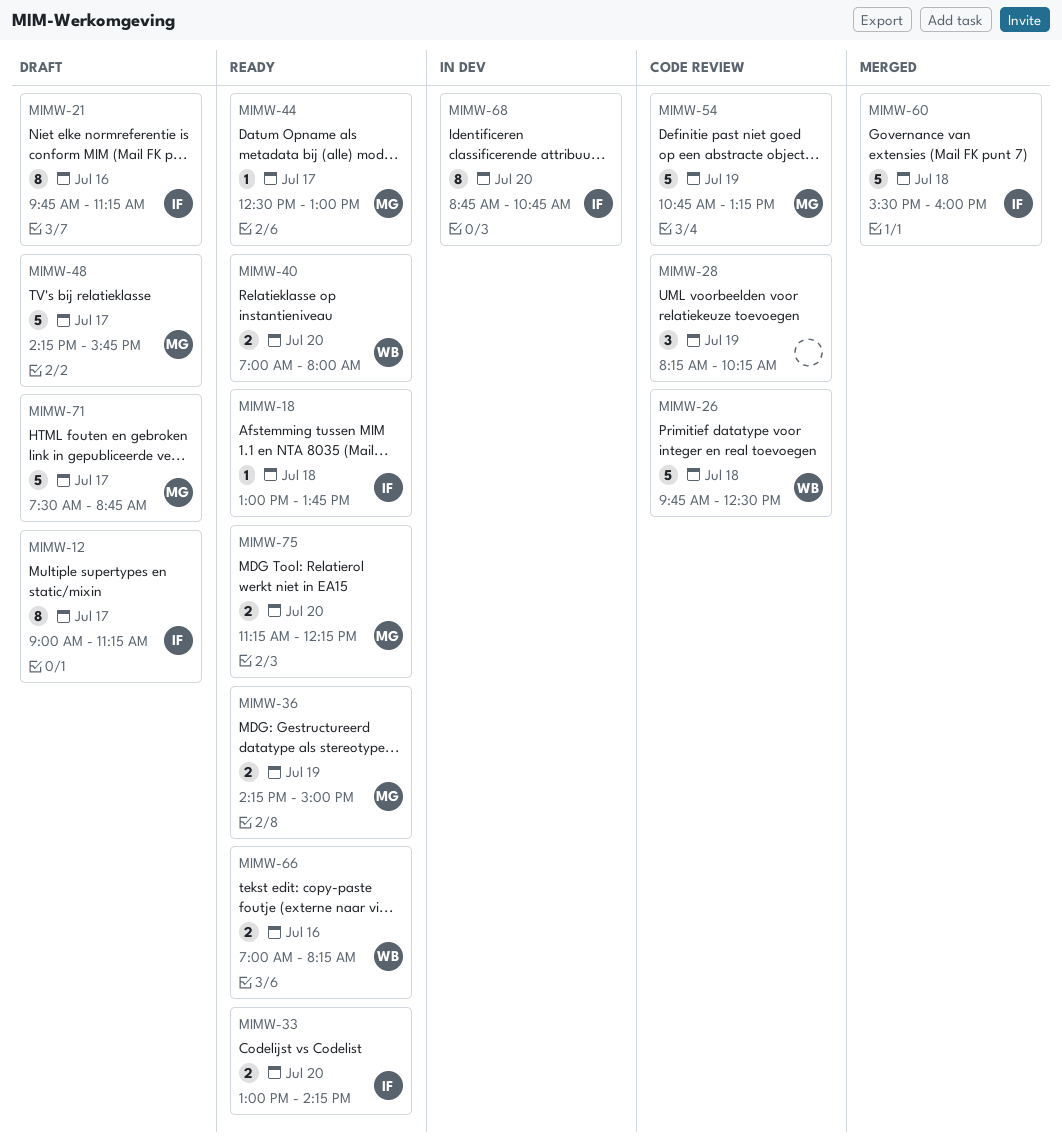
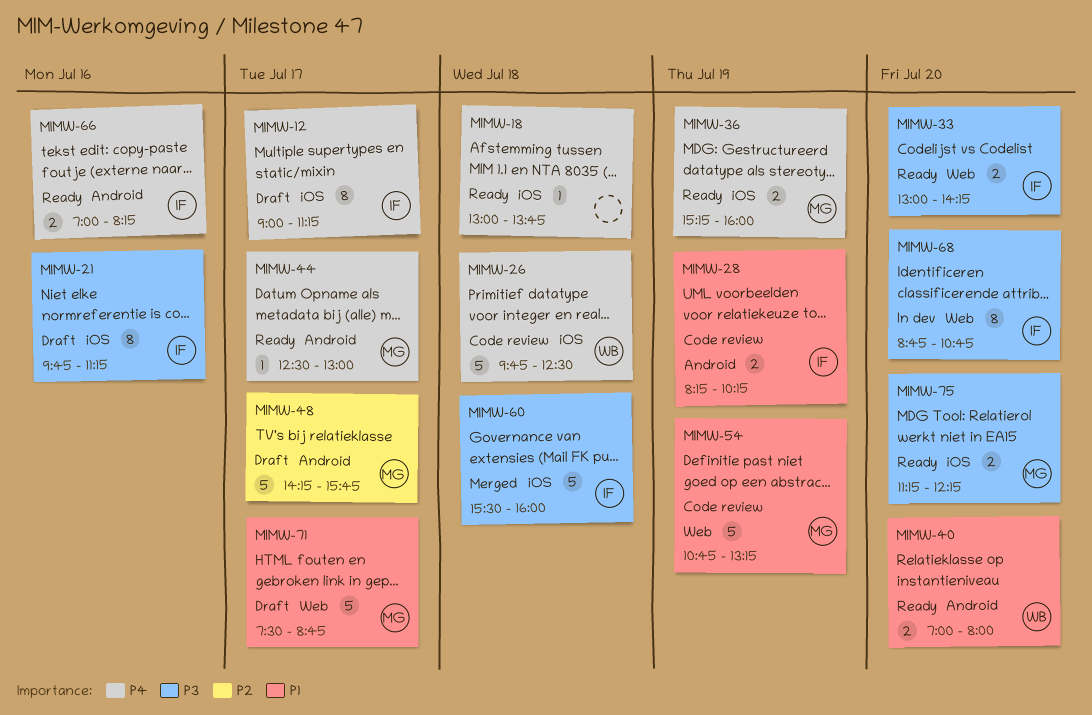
MIMW-18, owner: IF -> none
MIMW-28, owner: none -> IF
MIMW-28, estimate: 3 -> 2
MIMW-36, begins: 14:15 -> 15:15
MIMW-36, ends: 15:00 -> 16:00
MIMW-66, owner: WB -> IF

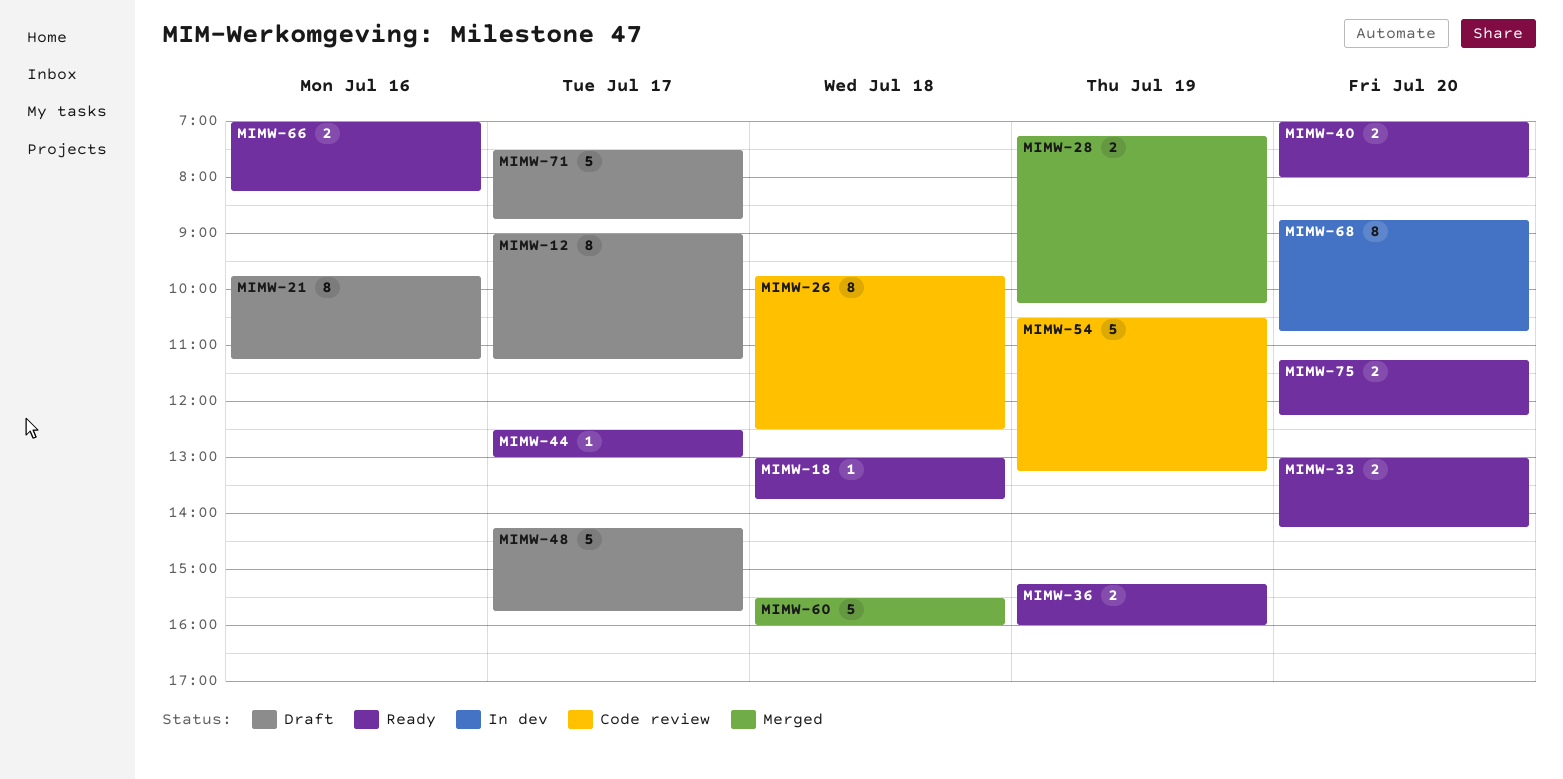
MIMW-26, estimate: 5 -> 8
MIMW-28, status: Code review -> Merged
MIMW-28, begins: 08:15 -> 07:15
MIMW-54, begins: 10:45 -> 10:30

